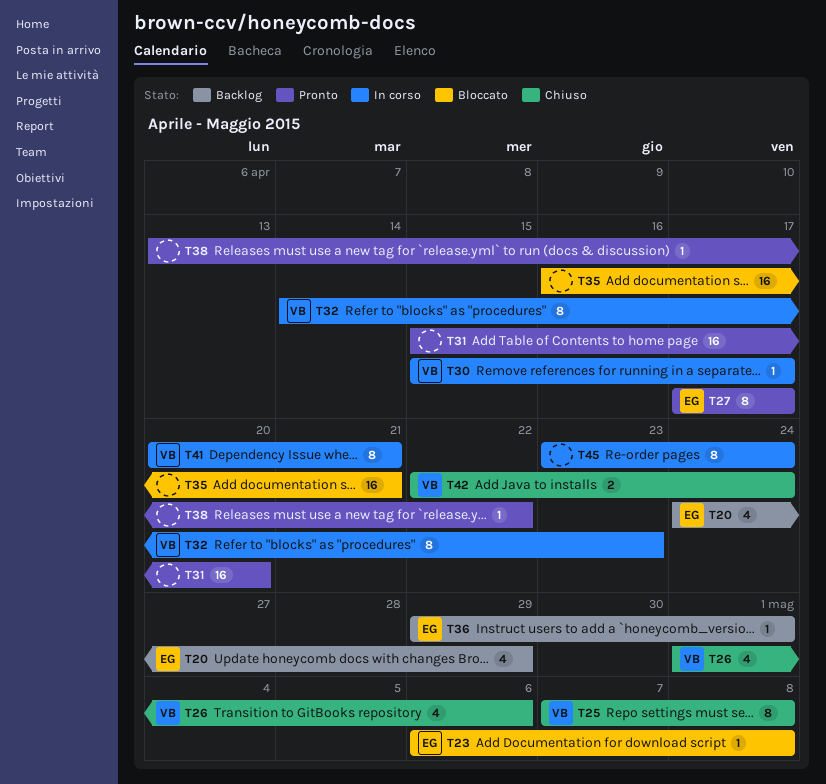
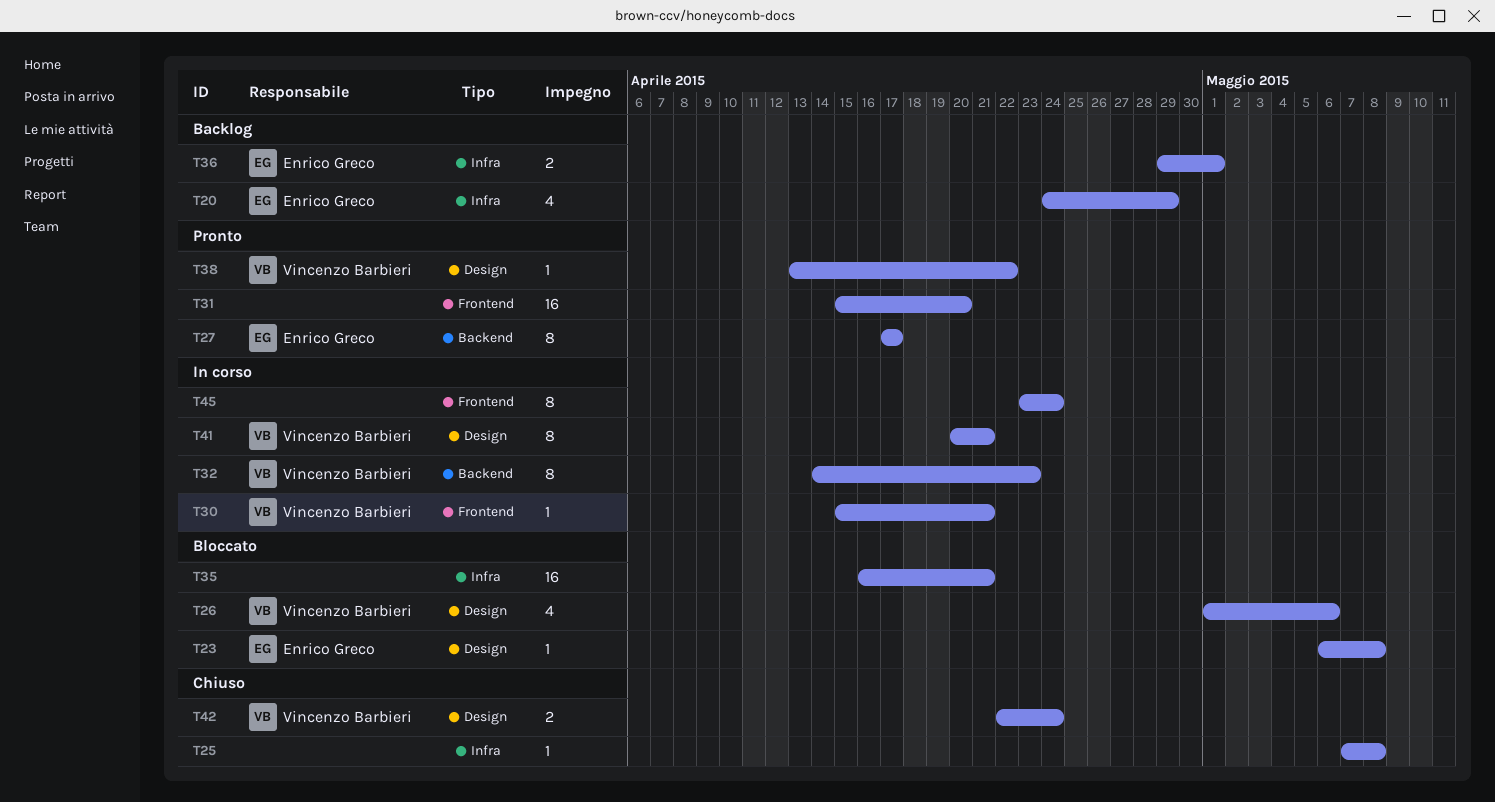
T25, owner: Vincenzo Barbieri -> none
T25, estimate: 8 -> 1
T26, status: Chiuso -> Bloccato
T30, due: Apr 17 -> Apr 21
T36, estimate: 1 -> 2
T38, owner: none -> Vincenzo Barbieri

